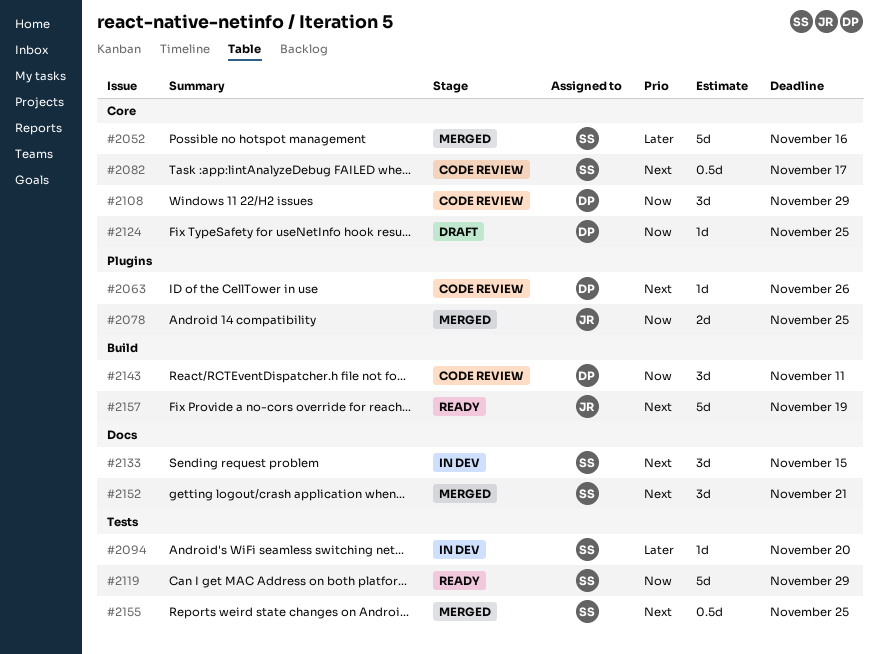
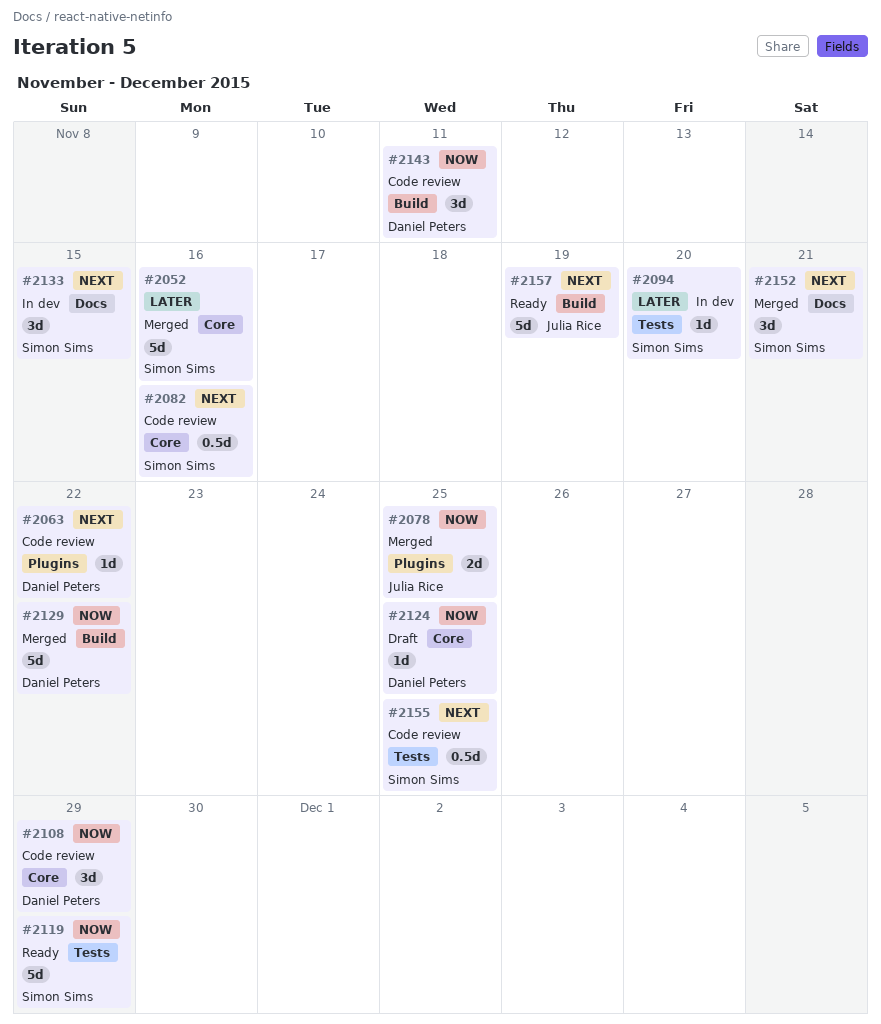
#2063, due: Nov 26 -> Nov 22
#2082, due: Nov 17 -> Nov 16
#2129: none -> present
#2155, status: Merged -> Code review

